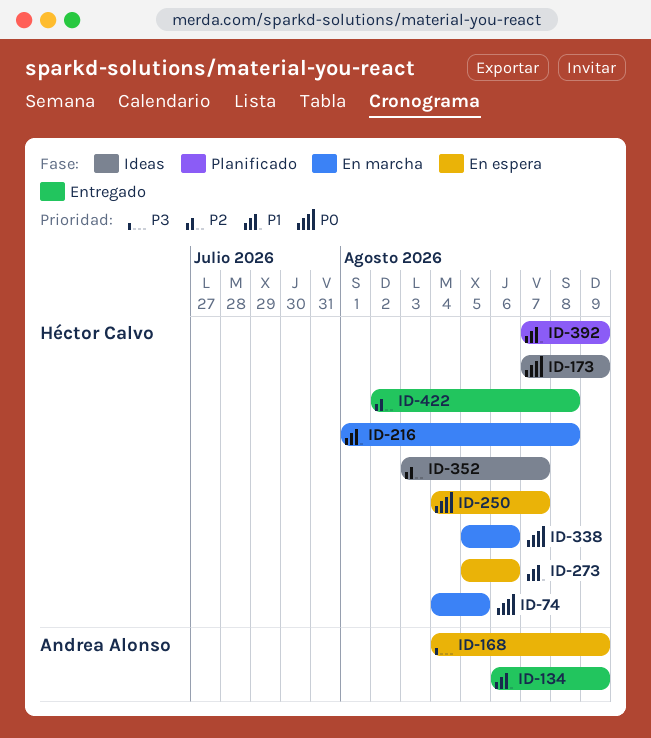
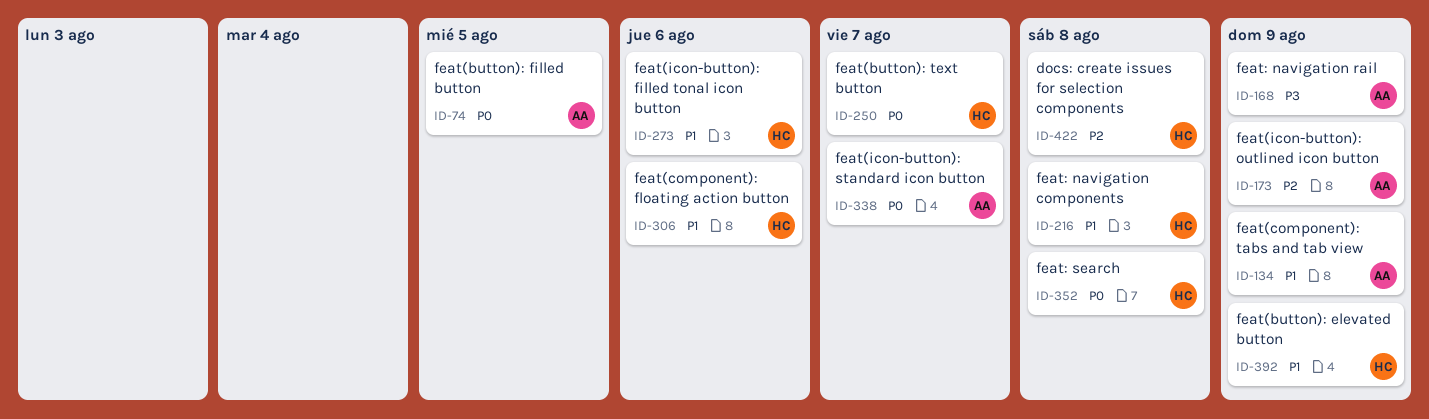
ID-74, owner: Héctor Calvo -> Andrea Alonso
ID-173, owner: Héctor Calvo -> Andrea Alonso
ID-173, priority: P0 -> P2
ID-306: none -> present
ID-338, owner: Héctor Calvo -> Andrea Alonso
ID-338, due: Aug 6 -> Aug 7
ID-352, priority: P2 -> P0
ID-352, due: Aug 7 -> Aug 8

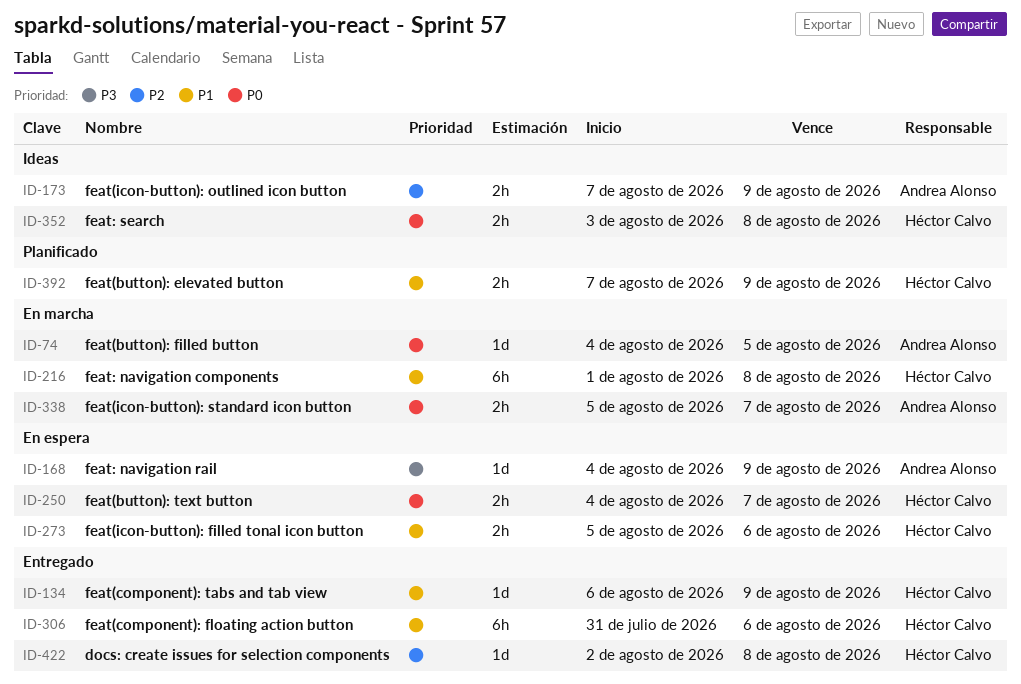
ID-134, owner: Andrea Alonso -> Héctor Calvo

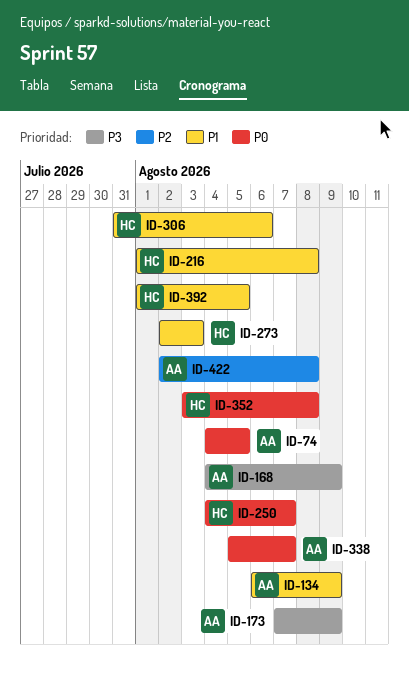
ID-134, owner: Héctor Calvo -> Andrea Alonso
ID-173, priority: P2 -> P3
ID-273, start: Aug 5 -> Aug 2
ID-273, due: Aug 6 -> Aug 3
ID-392, start: Aug 7 -> Aug 1
ID-392, due: Aug 9 -> Aug 5
ID-422, owner: Héctor Calvo -> Andrea Alonso

